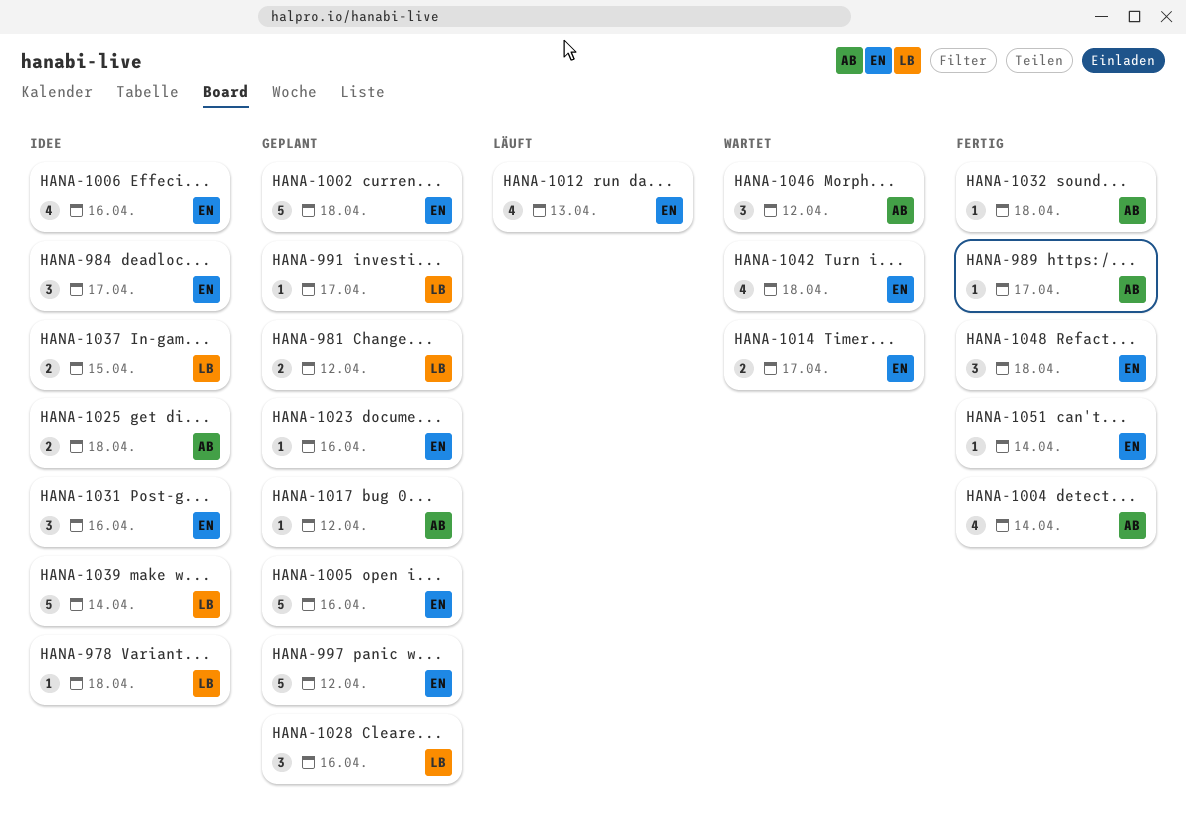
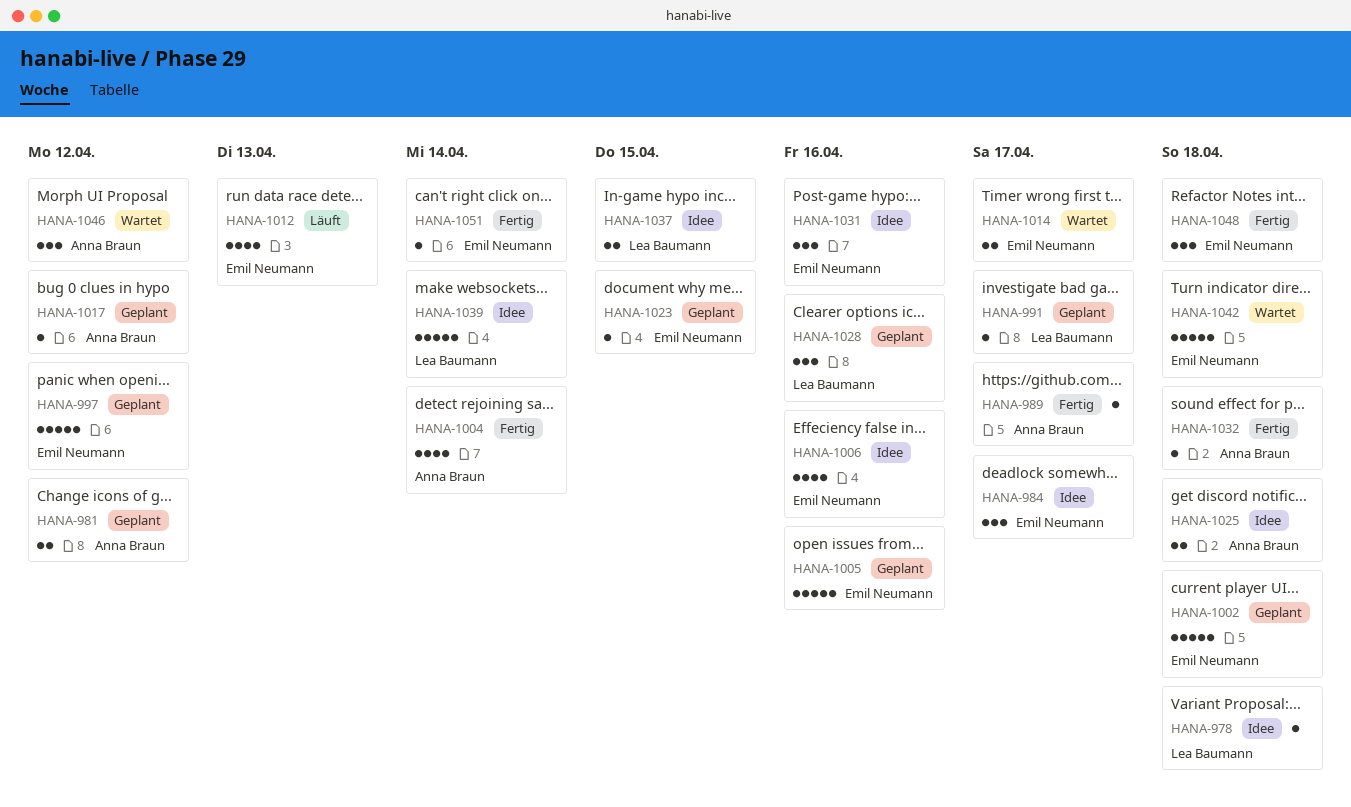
HANA-981, owner: Lea Baumann -> Anna Braun
HANA-1023, due: Apr 16 -> Apr 15
HANA-1042, estimate: 4 -> 5

